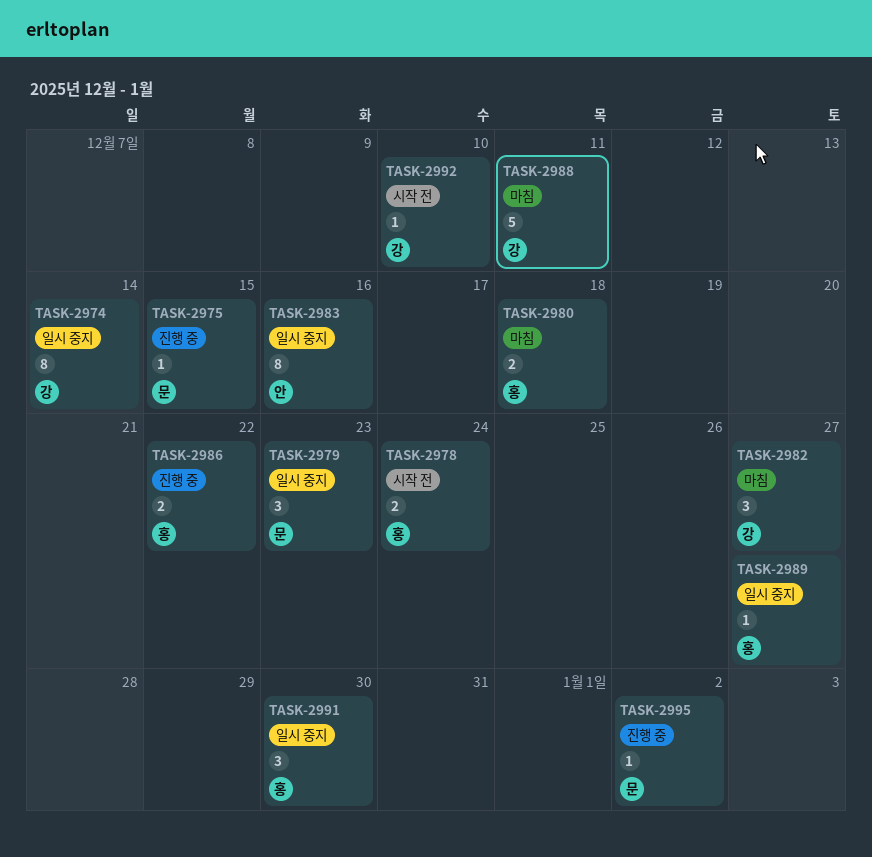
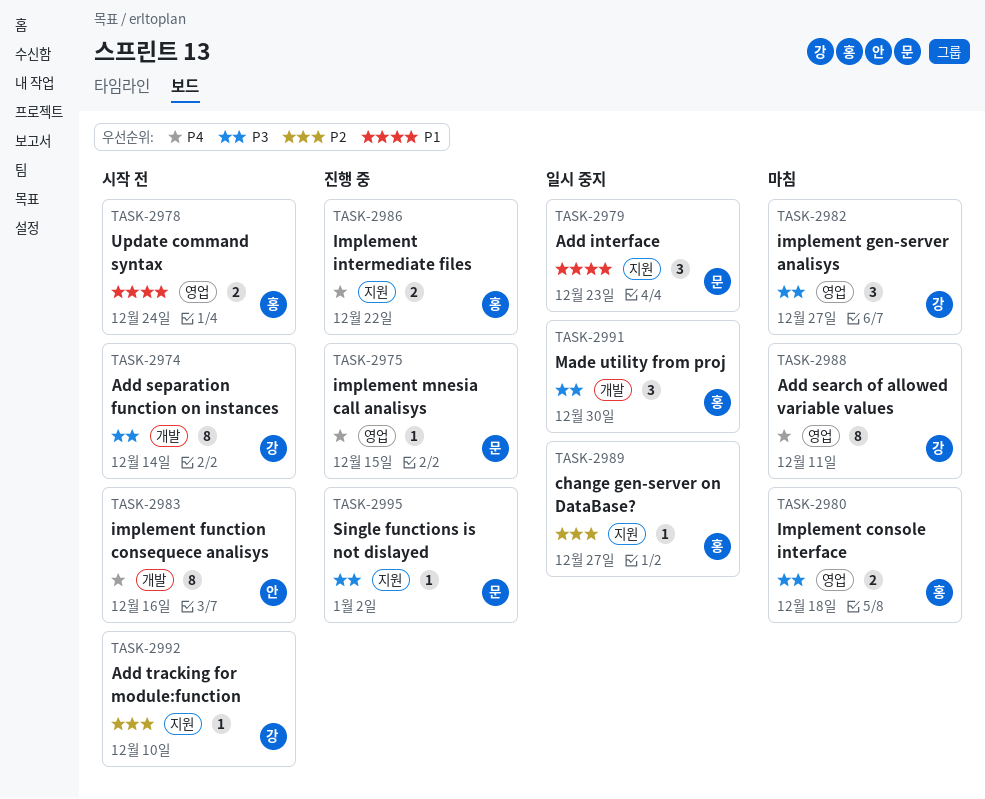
TASK-2974, status: 일시 중지 -> 시작 전
TASK-2983, status: 일시 중지 -> 시작 전
TASK-2988, estimate: 5 -> 8

